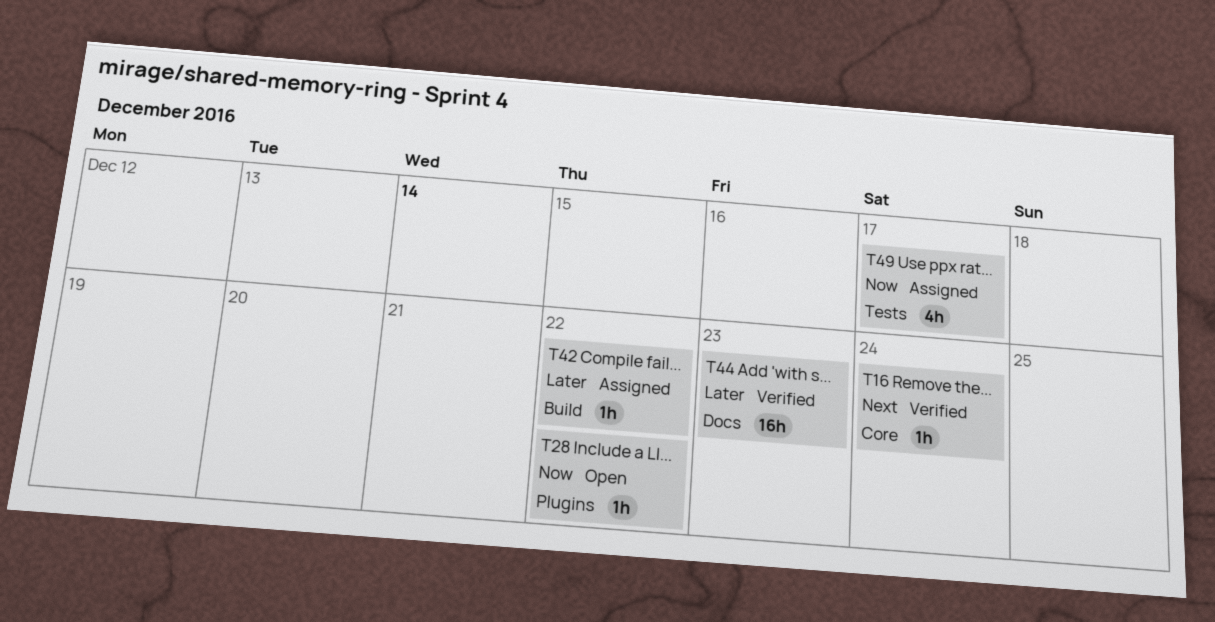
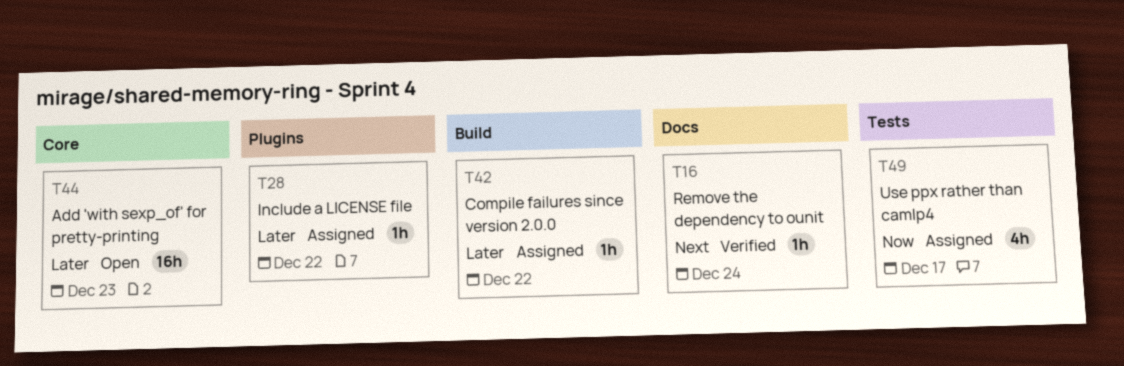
T16, label: Core -> Docs
T28, status: Open -> Assigned
T28, priority: Now -> Later
T44, status: Verified -> Open
T44, label: Docs -> Core

